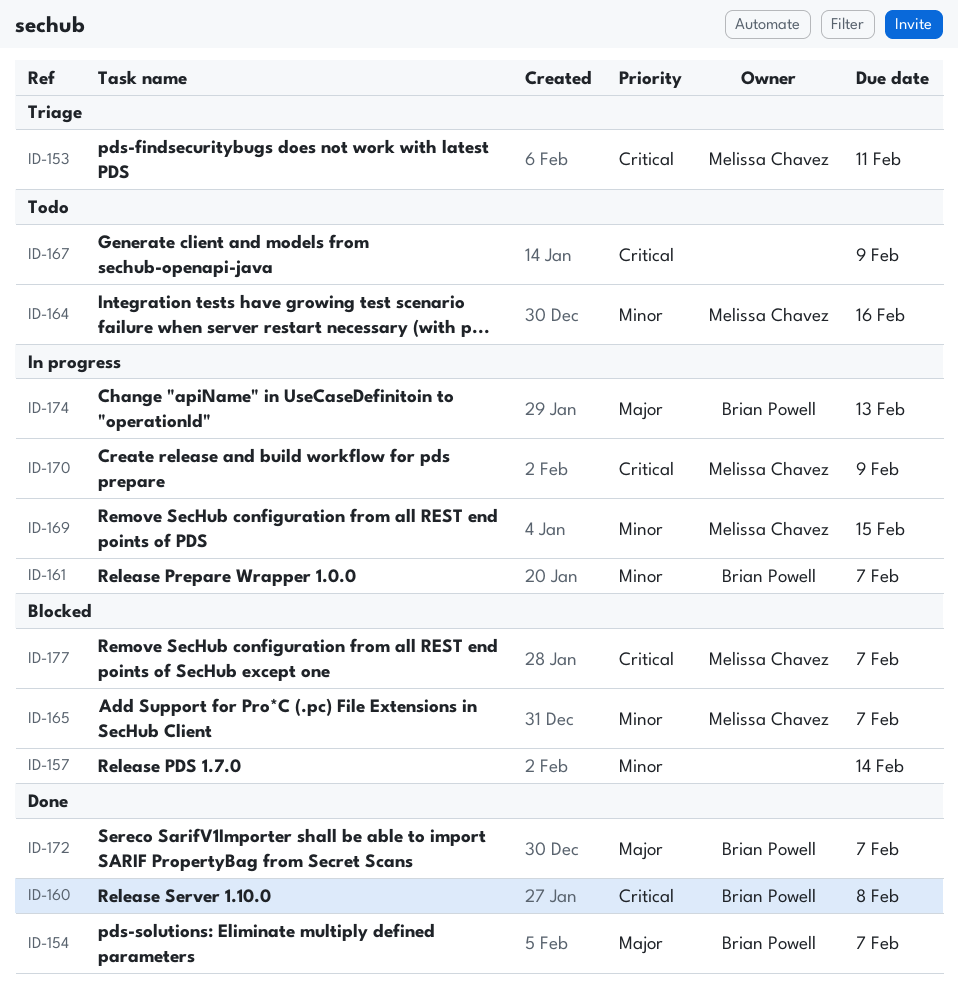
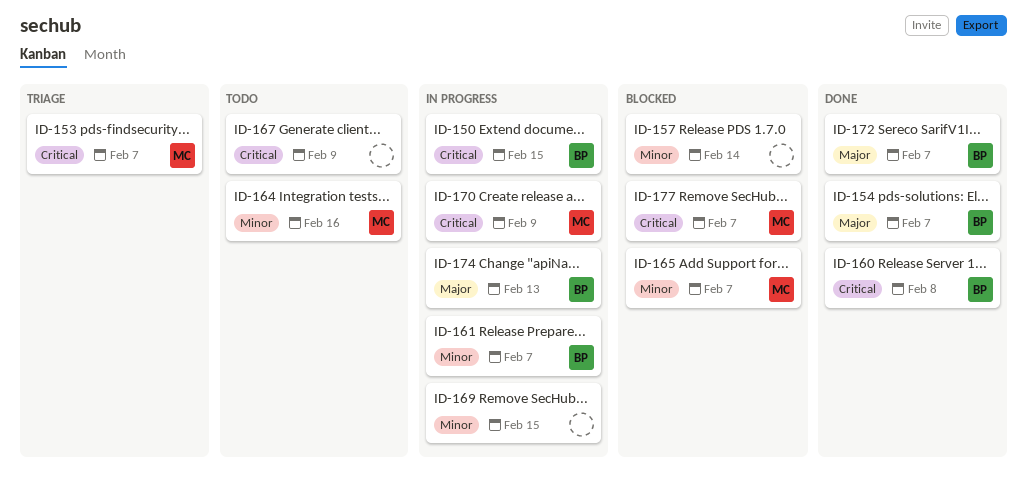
ID-150: none -> present
ID-153, due: Feb 11 -> Feb 7
ID-169, owner: Melissa Chavez -> none

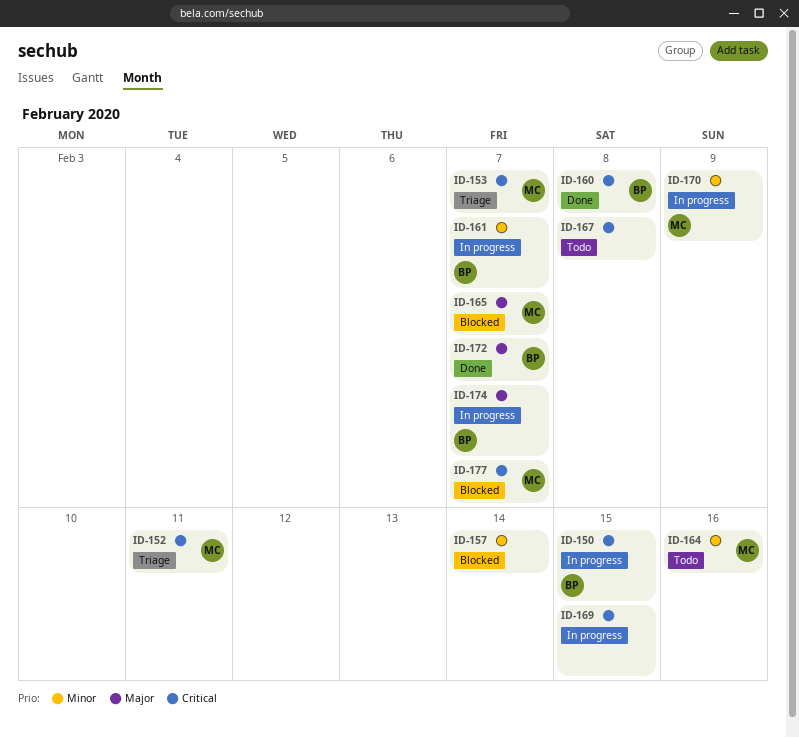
ID-152: none -> present
ID-154: present -> none
ID-165, priority: Minor -> Major
ID-167, due: Feb 9 -> Feb 8
ID-169, priority: Minor -> Critical
ID-170, priority: Critical -> Minor
ID-174, due: Feb 13 -> Feb 7

